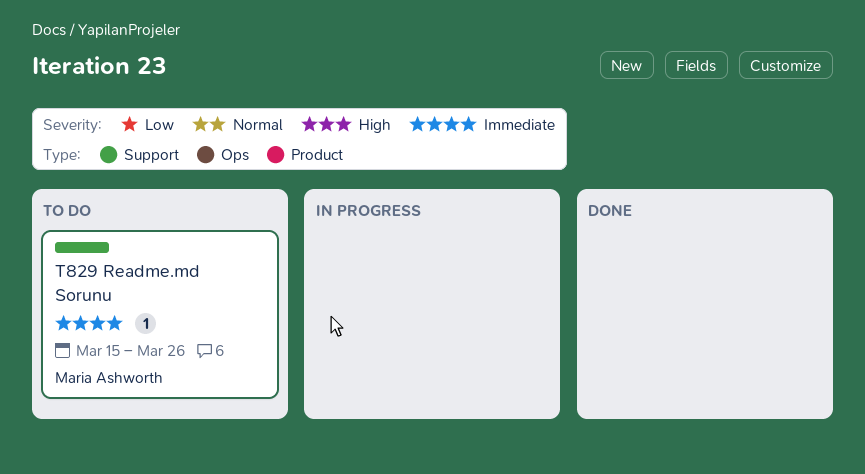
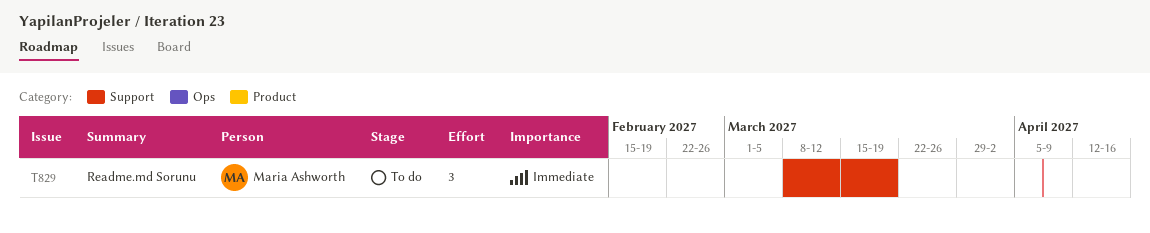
T829, estimate: 1 -> 3
T829, start: Mar 15 -> Mar 8
T829, due: Mar 26 -> Mar 19

